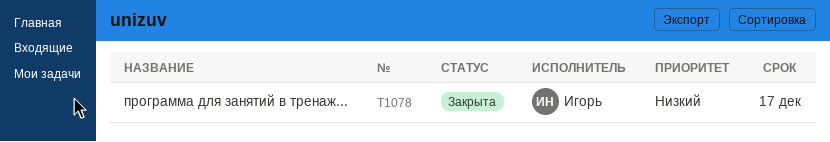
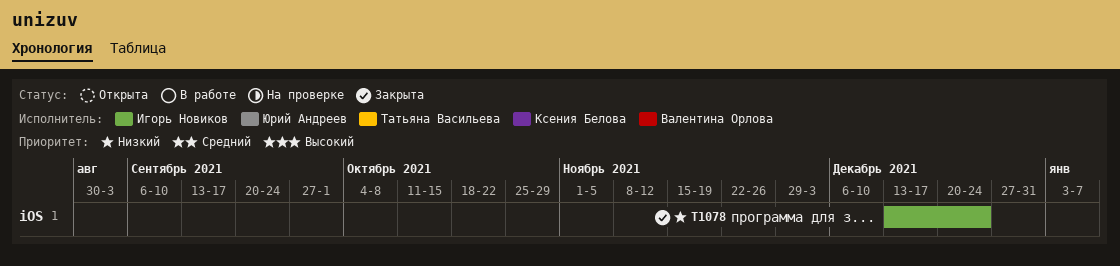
T1078, due: Dec 17 -> Dec 24

